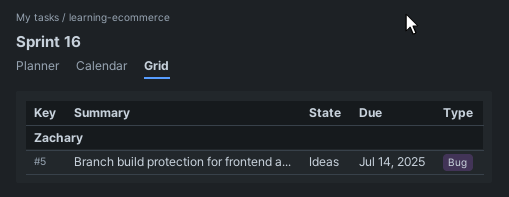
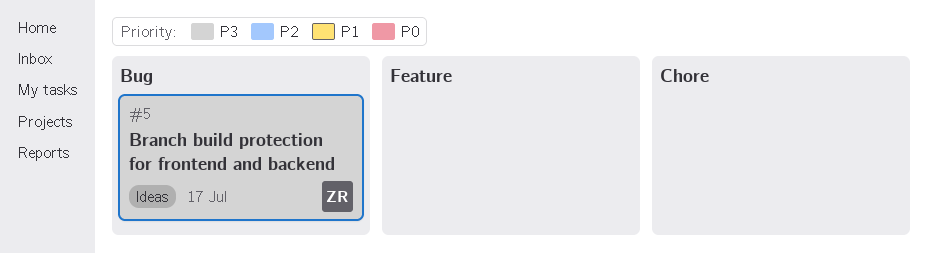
#5, due: Jul 14 -> Jul 17

